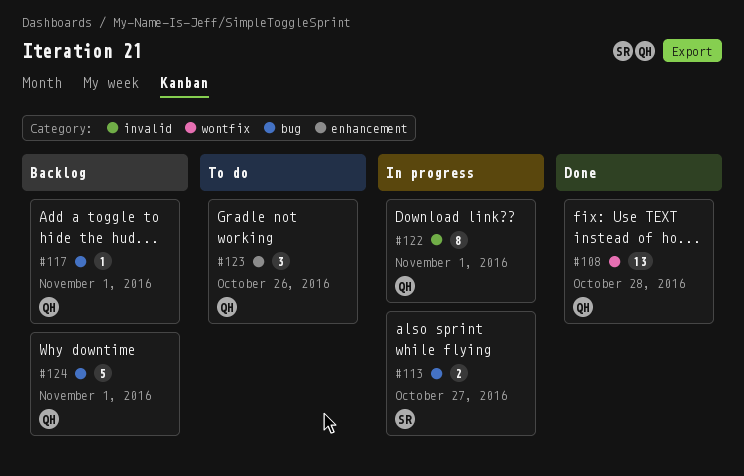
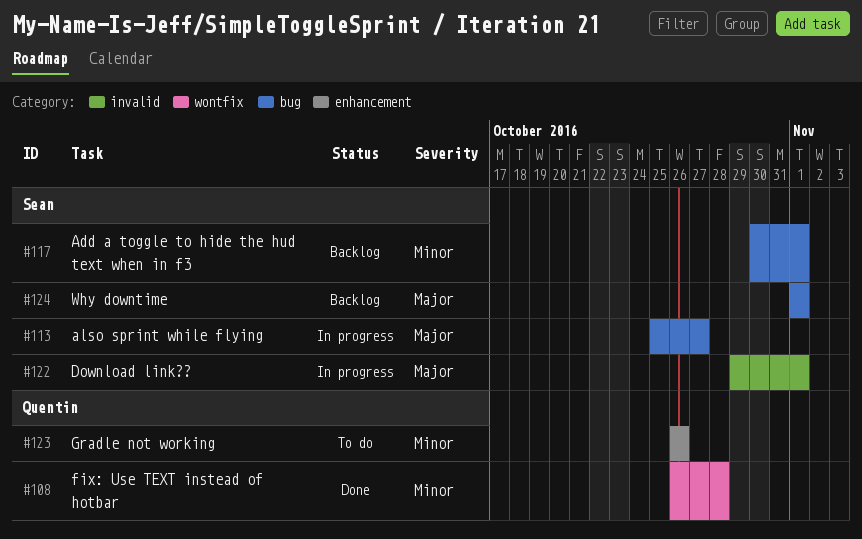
#117, owner: Quentin -> Sean
#122, owner: Quentin -> Sean
#124, owner: Quentin -> Sean

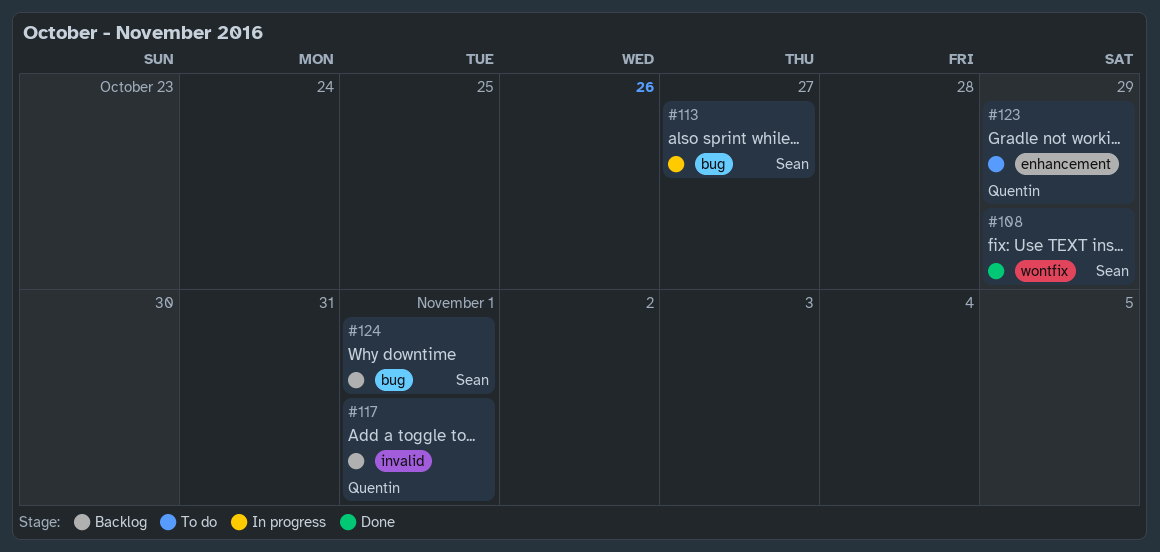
#108, owner: Quentin -> Sean
#108, due: Oct 28 -> Oct 29
#117, owner: Sean -> Quentin
#117, label: bug -> invalid
#122: present -> none
#123, due: Oct 26 -> Oct 29

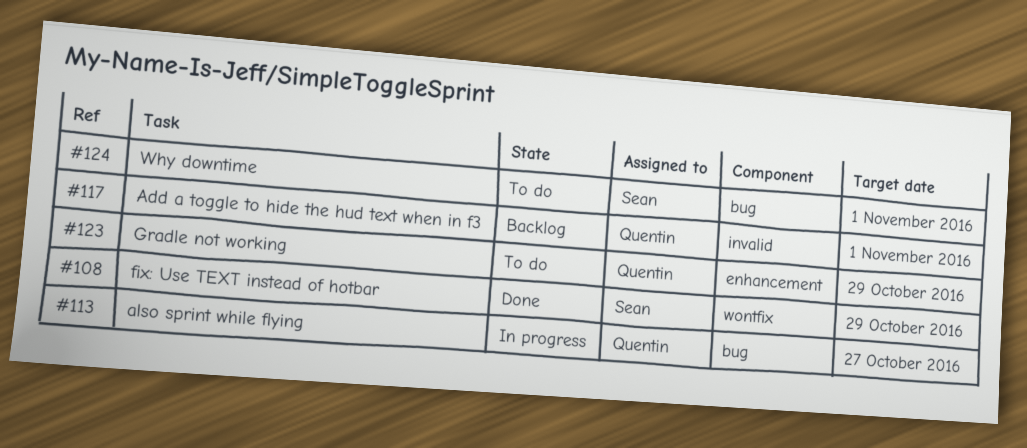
#113, owner: Sean -> Quentin
#124, status: Backlog -> To do

